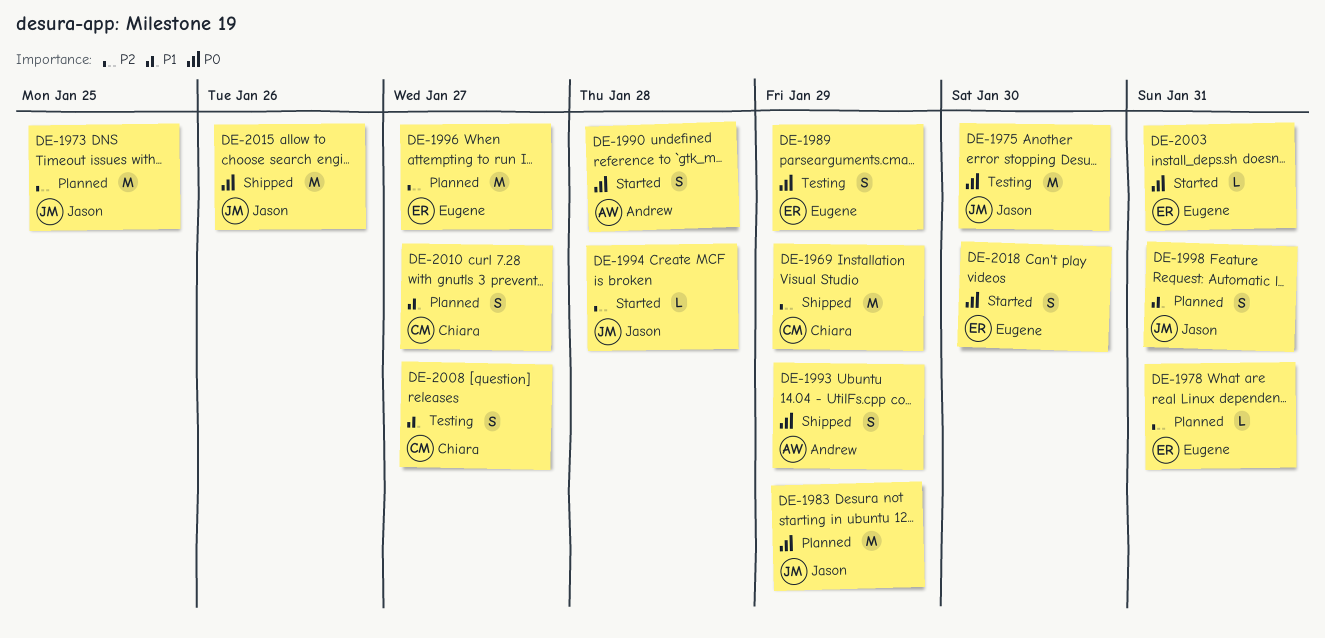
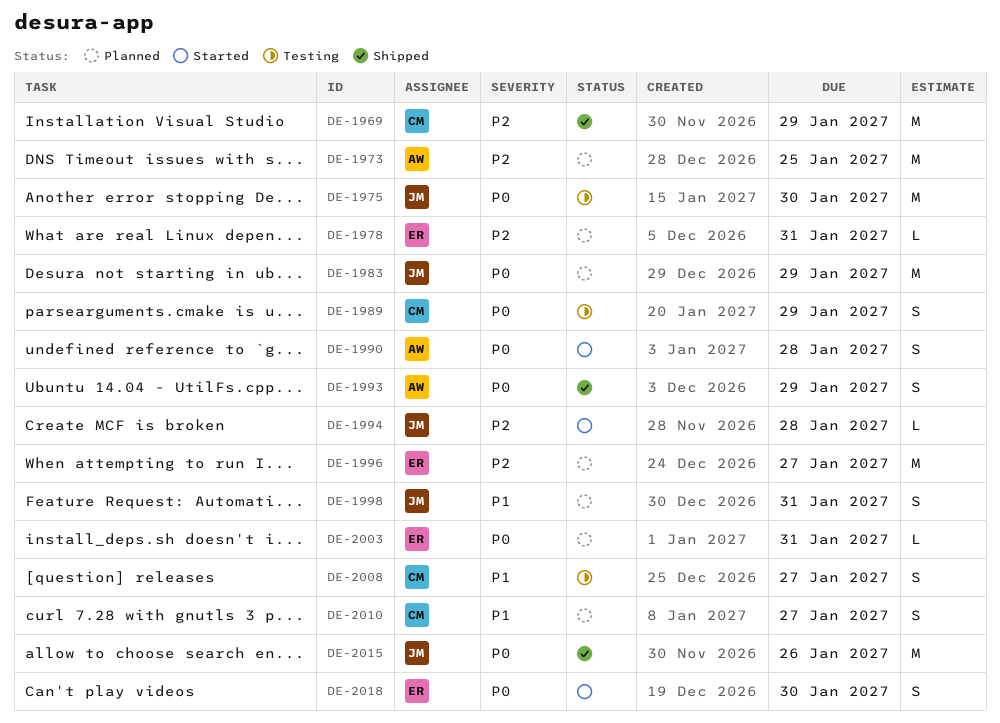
DE-1973, owner: Jason -> Andrew
DE-1989, owner: Eugene -> Chiara
DE-2003, status: Started -> Planned

